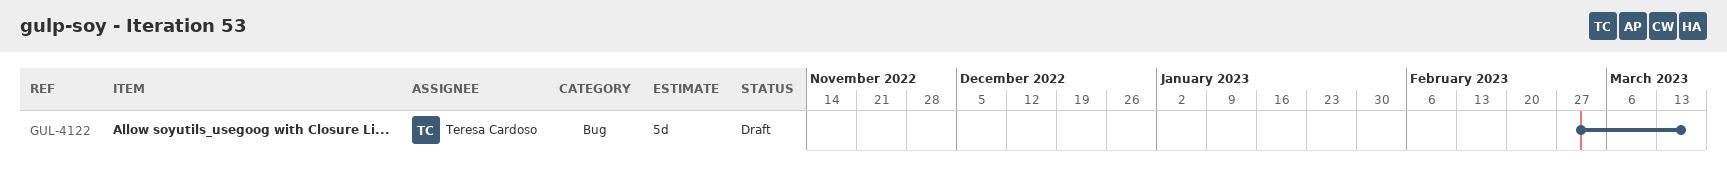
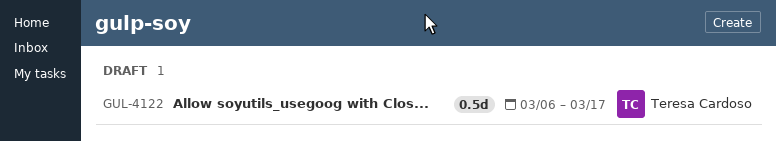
GUL-4122, estimate: 5d -> 0.5d
GUL-4122, start: Feb 27 -> Mar 6

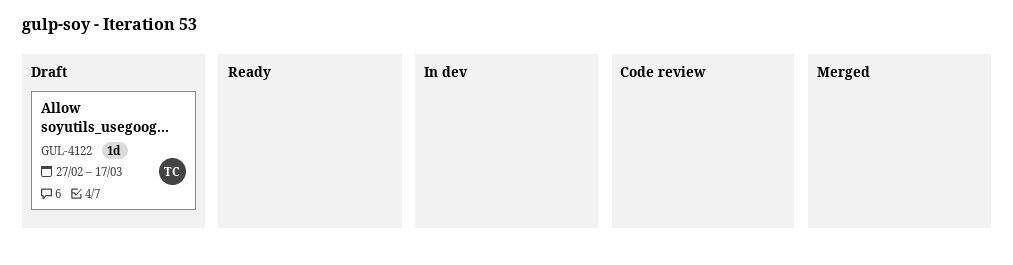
GUL-4122, estimate: 0.5d -> 1d
GUL-4122, start: Mar 6 -> Feb 27

